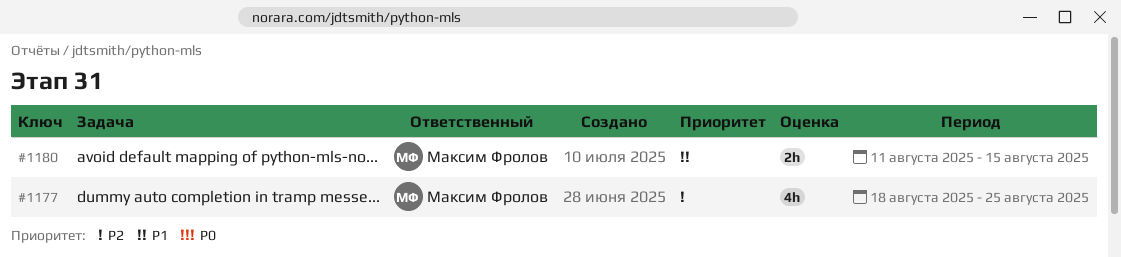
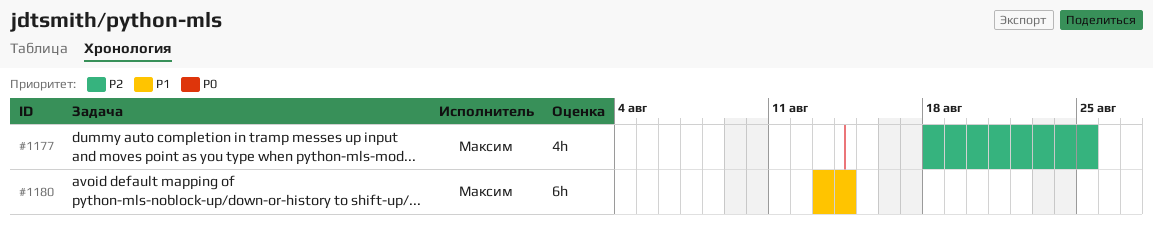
#1180, estimate: 2h -> 6h
#1180, start: Aug 11 -> Aug 13
#1180, due: Aug 15 -> Aug 14

